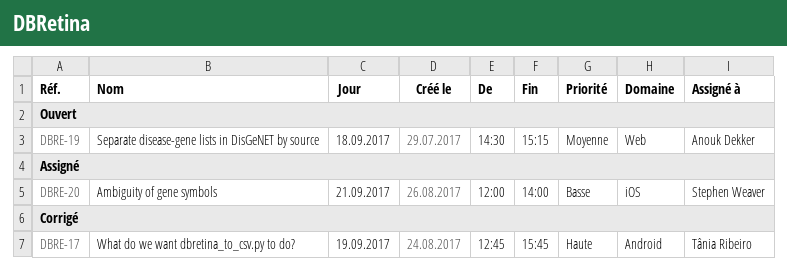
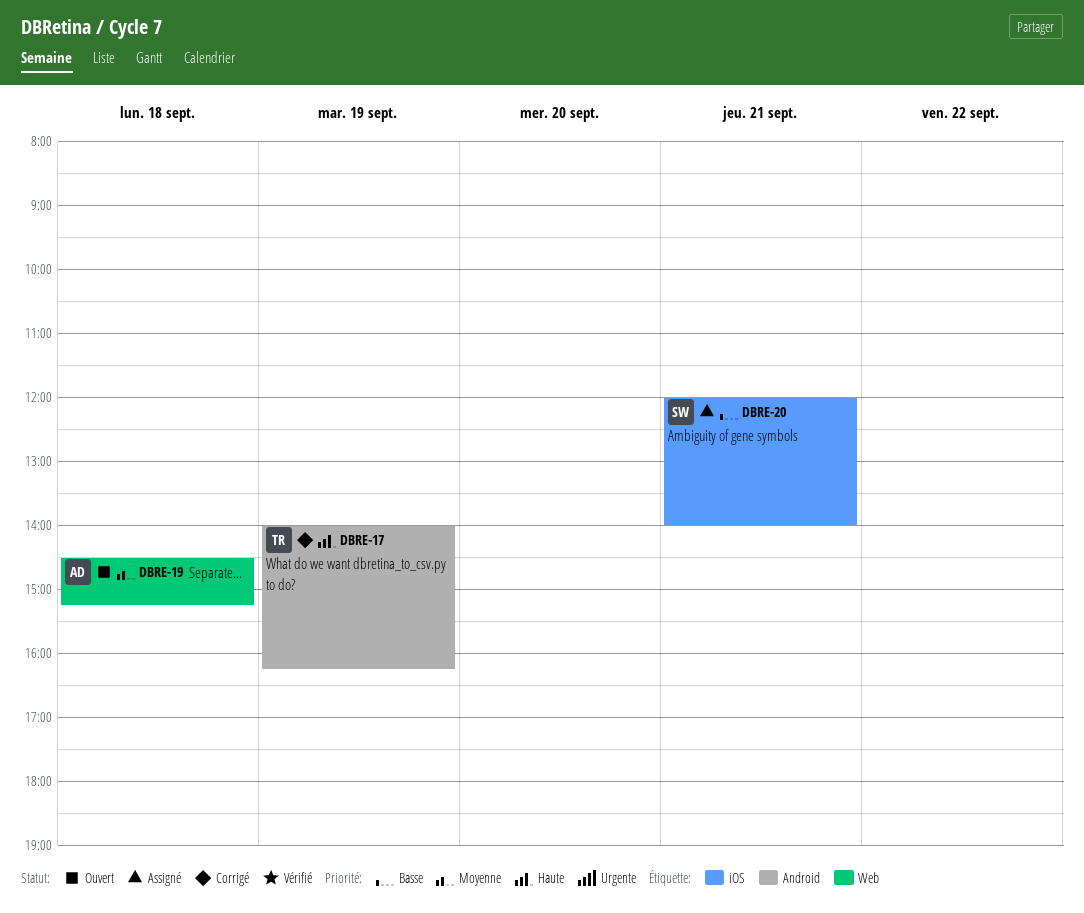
DBRE-17, begins: 12:45 -> 14:00
DBRE-17, ends: 15:45 -> 16:15

